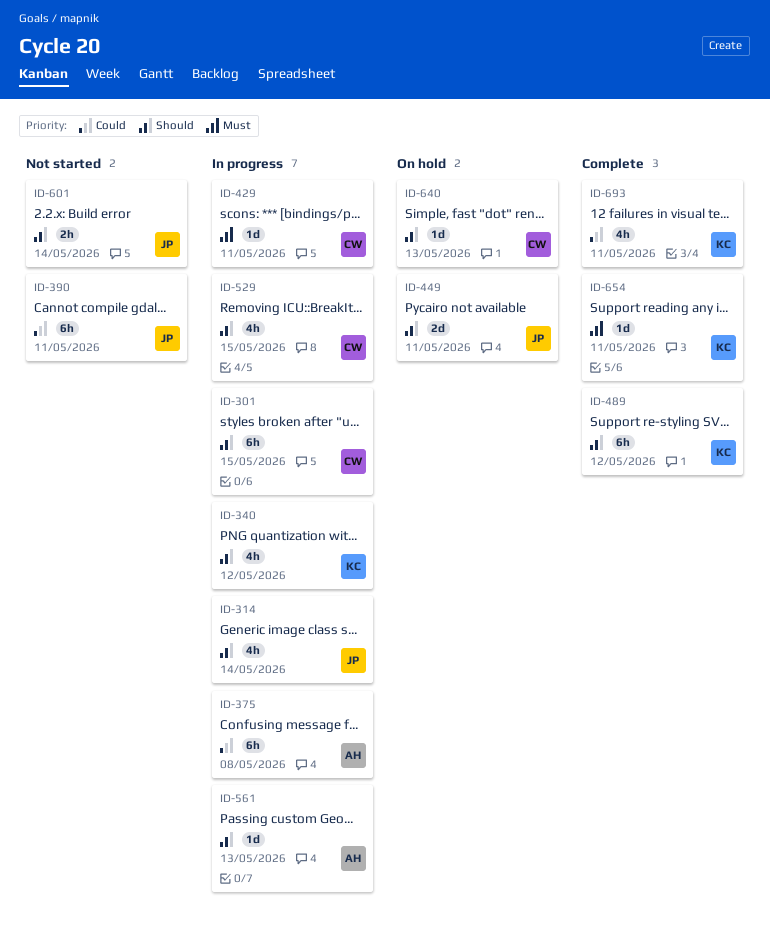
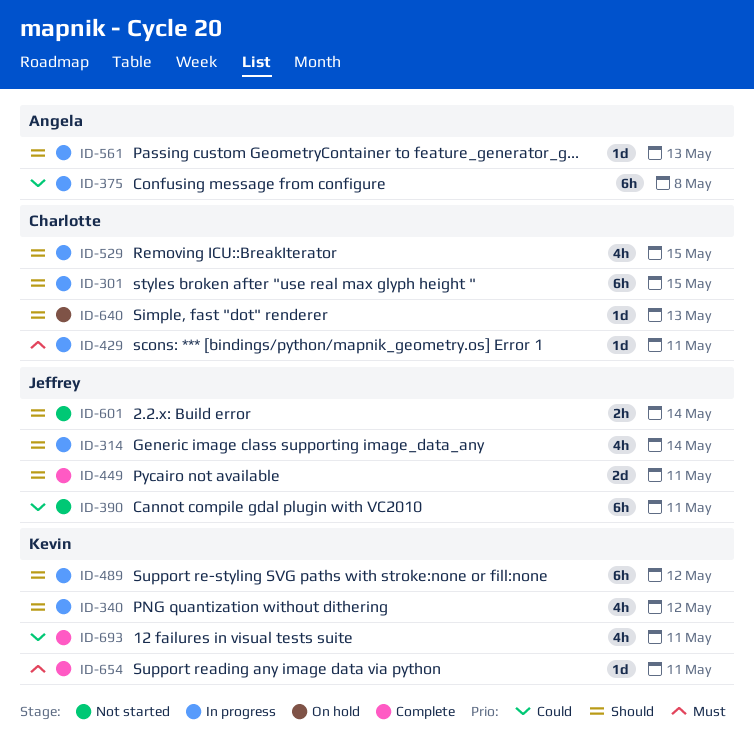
ID-449, status: On hold -> Complete
ID-489, status: Complete -> In progress

